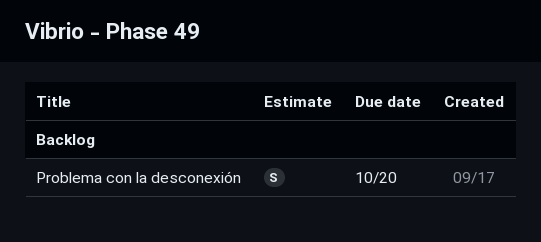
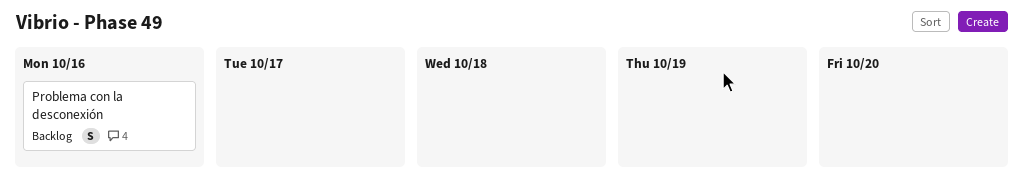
Problema con la desconexión, due: Oct 20 -> Oct 16

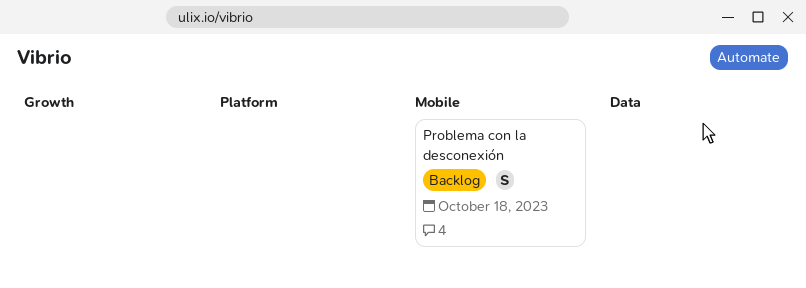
Problema con la desconexión, due: Oct 16 -> Oct 18

